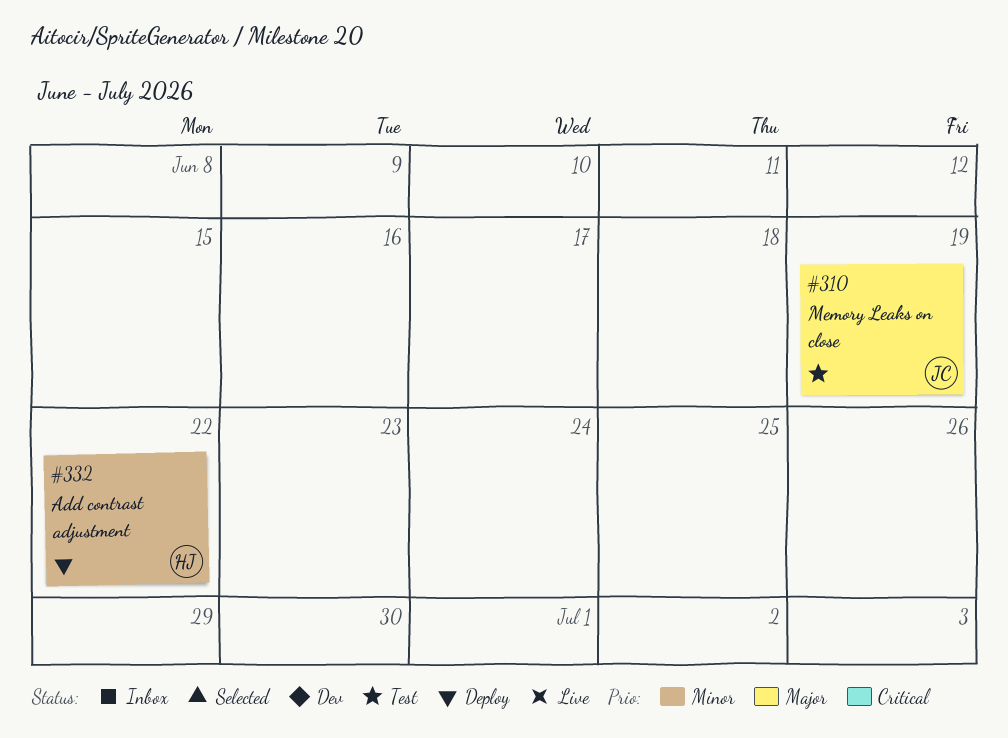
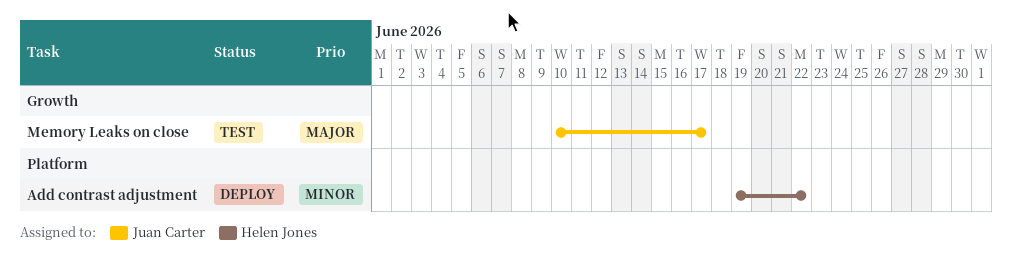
Memory Leaks on close, due: Jun 19 -> Jun 17

